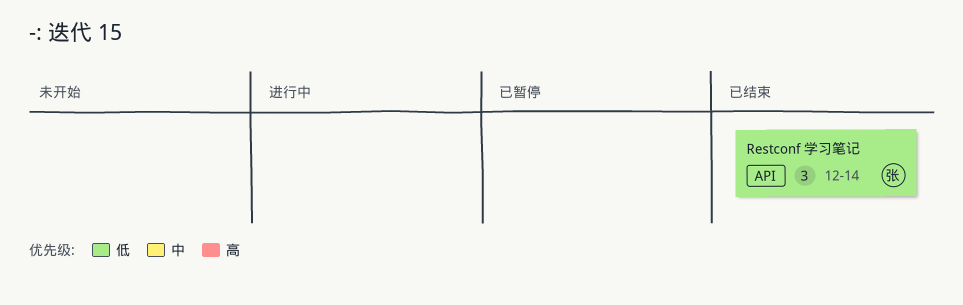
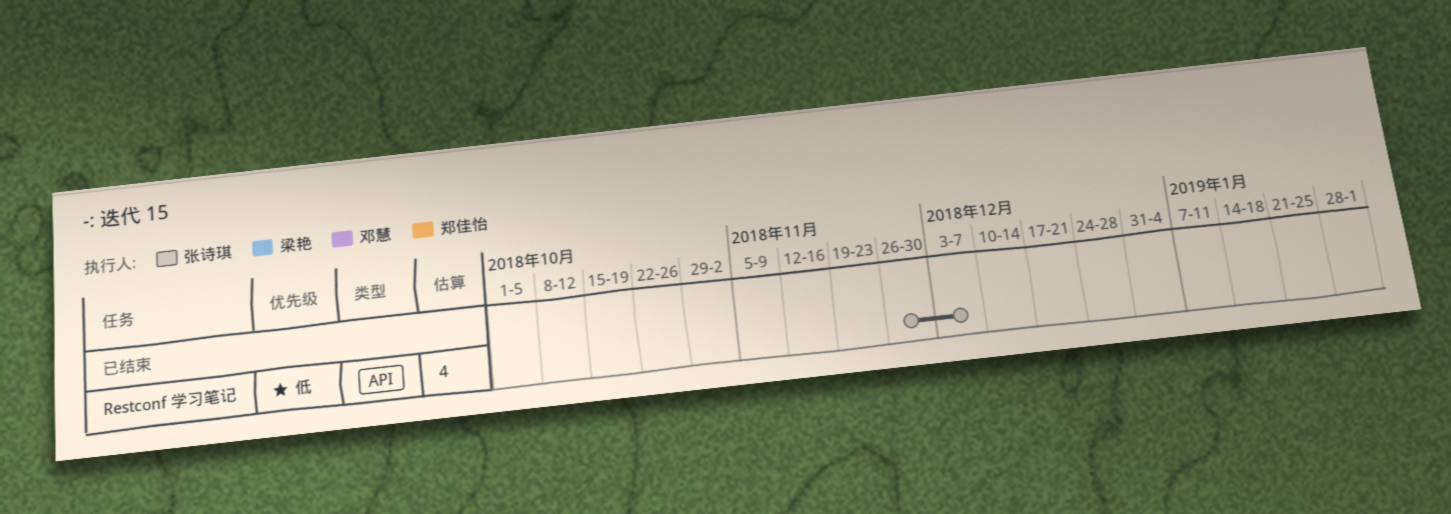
Restconf 学习笔记, estimate: 3 -> 4
Restconf 学习笔记, due: Dec 14 -> Dec 7

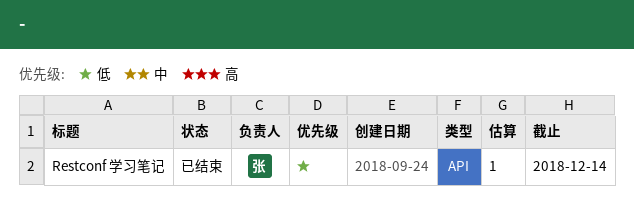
Restconf 学习笔记, estimate: 4 -> 1
Restconf 学习笔记, due: Dec 7 -> Dec 14

